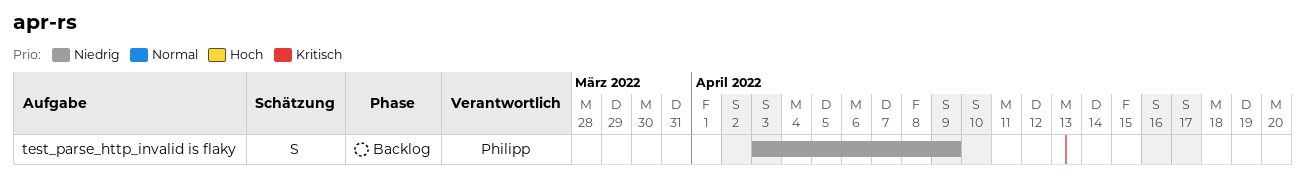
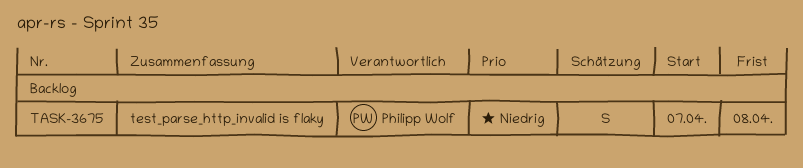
test_parse_http_invalid is flaky, start: Apr 3 -> Apr 7
test_parse_http_invalid is flaky, due: Apr 9 -> Apr 8

